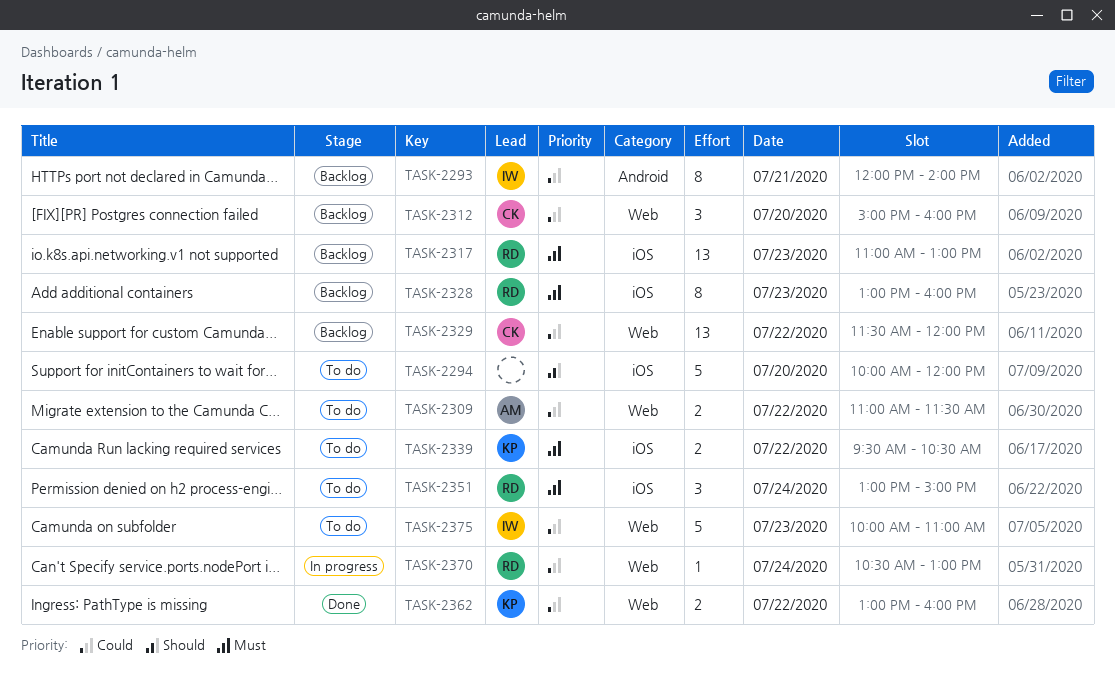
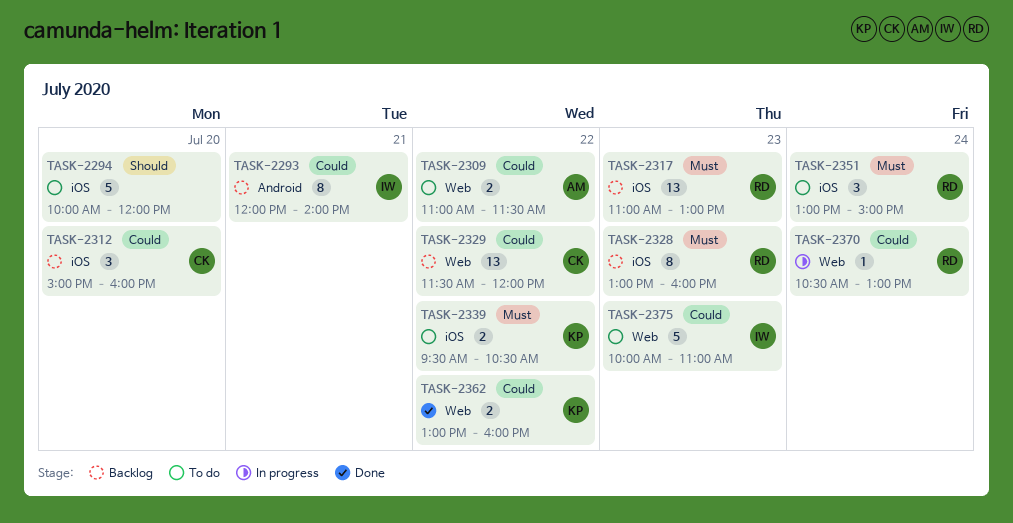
TASK-2312, label: Web -> iOS

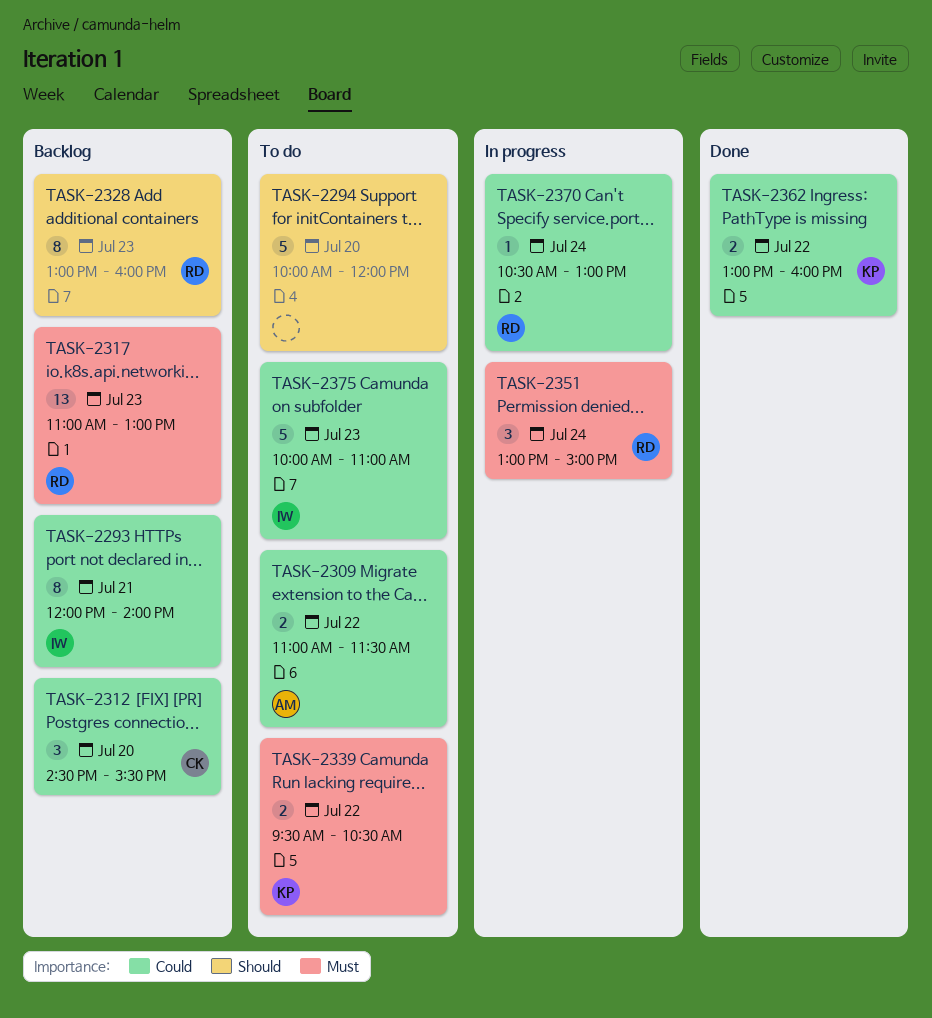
TASK-2312, begins: 15:00 -> 14:30
TASK-2312, ends: 16:00 -> 15:30
TASK-2328, priority: Must -> Should
TASK-2329: present -> none
TASK-2351, status: To do -> In progress

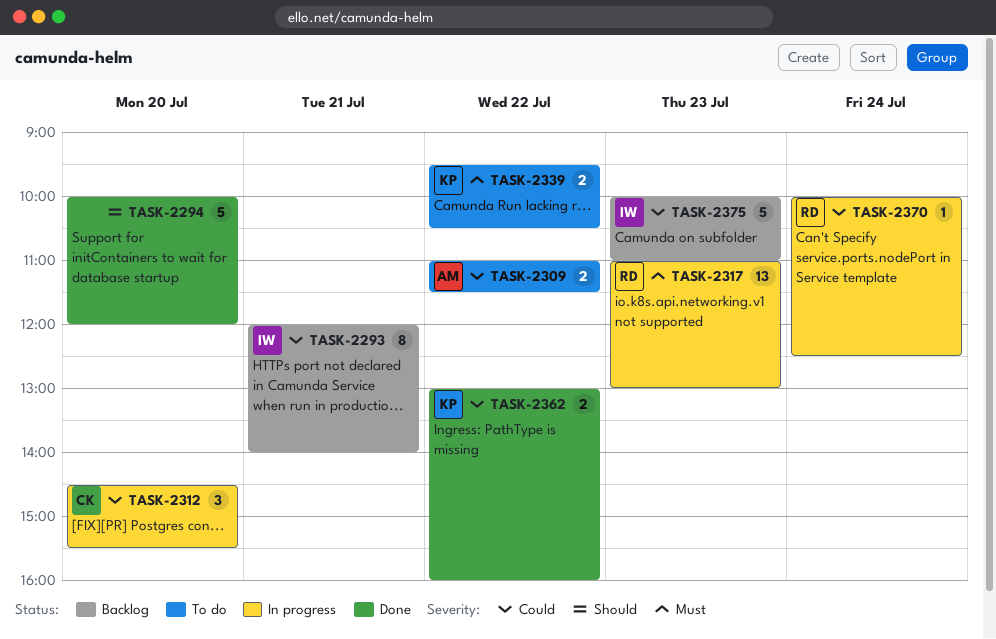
TASK-2294, status: To do -> Done
TASK-2312, status: Backlog -> In progress
TASK-2317, status: Backlog -> In progress
TASK-2328: present -> none
TASK-2351: present -> none
TASK-2370, begins: 10:30 -> 10:00
TASK-2370, ends: 13:00 -> 12:30
TASK-2375, status: To do -> Backlog

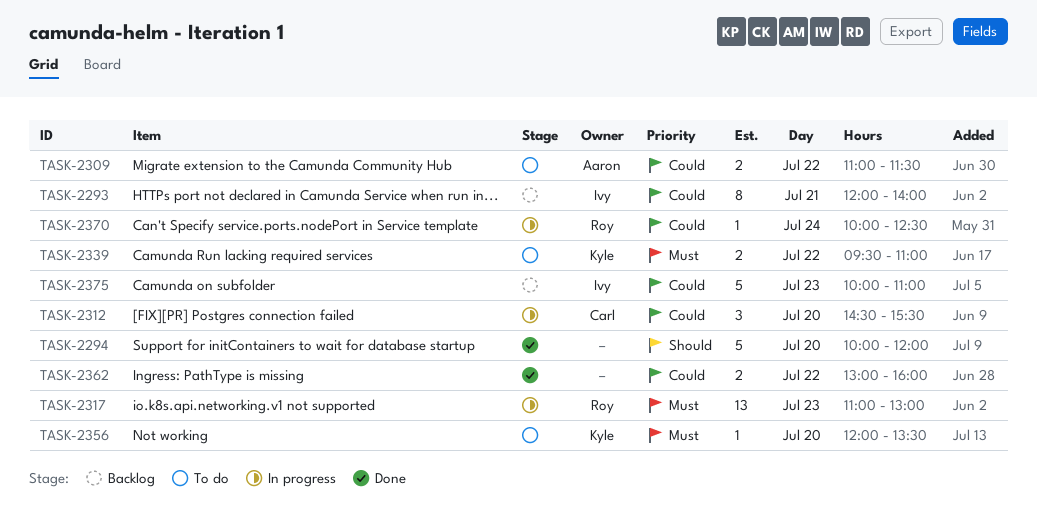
TASK-2339, ends: 10:30 -> 11:00
TASK-2356: none -> present
TASK-2362, owner: Kyle -> none

